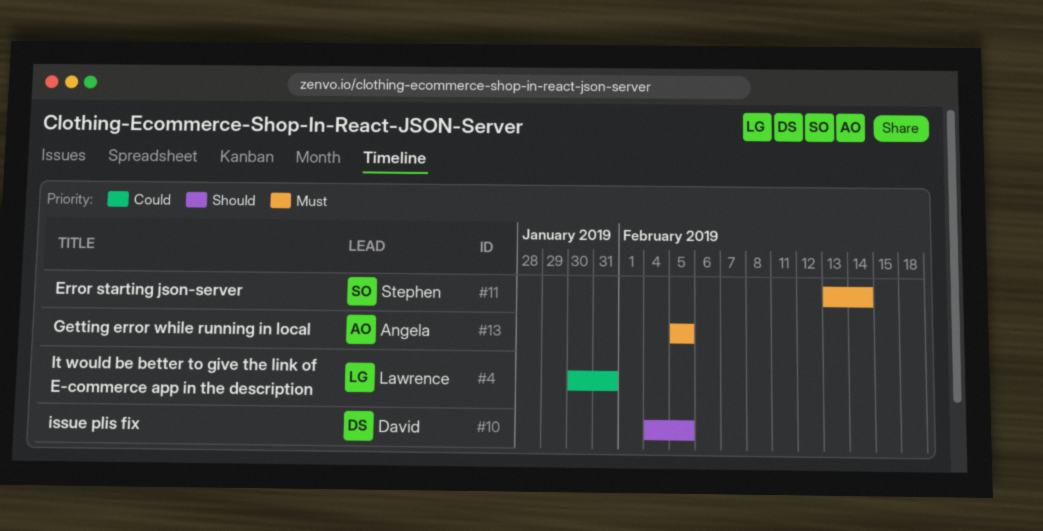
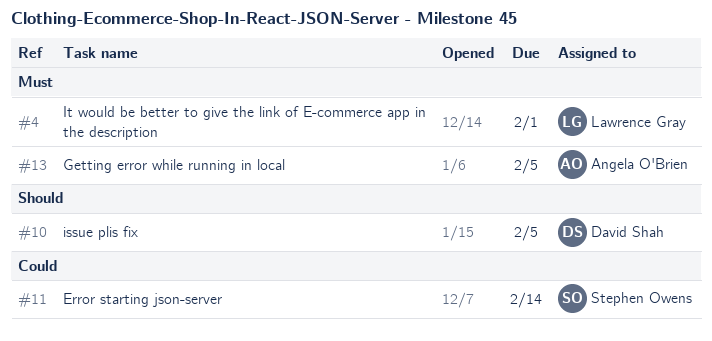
#4, priority: Could -> Must
#4, due: Jan 31 -> Feb 1
#11, priority: Must -> Could

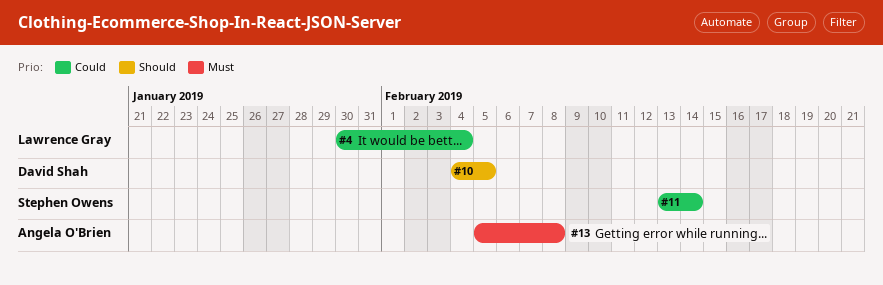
#4, priority: Must -> Could
#4, due: Feb 1 -> Feb 4
#13, due: Feb 5 -> Feb 8

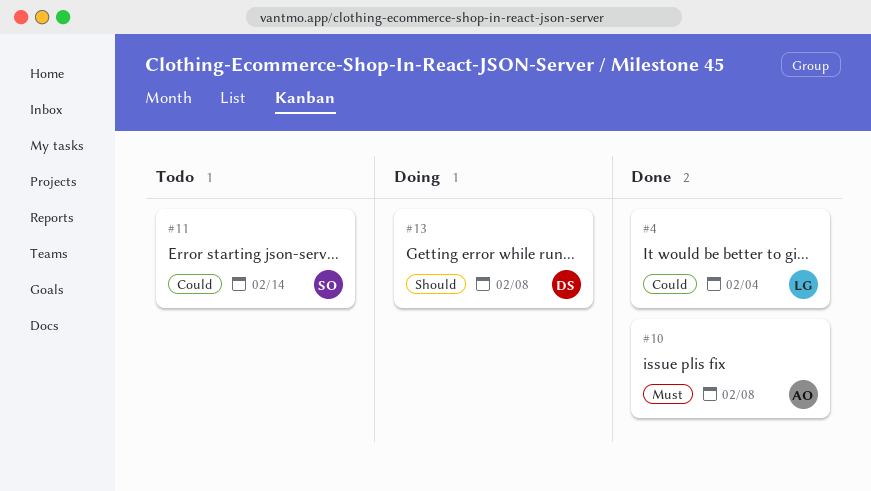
#10, owner: David Shah -> Angela O'Brien
#10, priority: Should -> Must
#10, due: Feb 5 -> Feb 8
#13, owner: Angela O'Brien -> David Shah
#13, priority: Must -> Should

